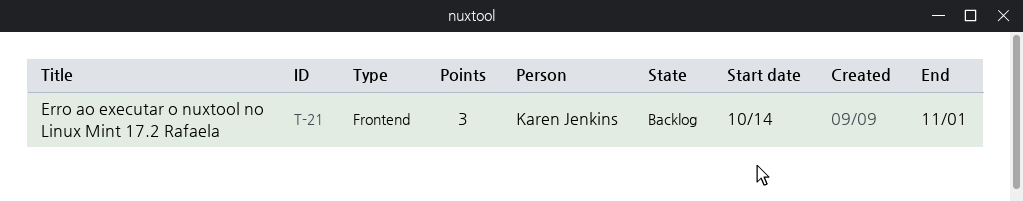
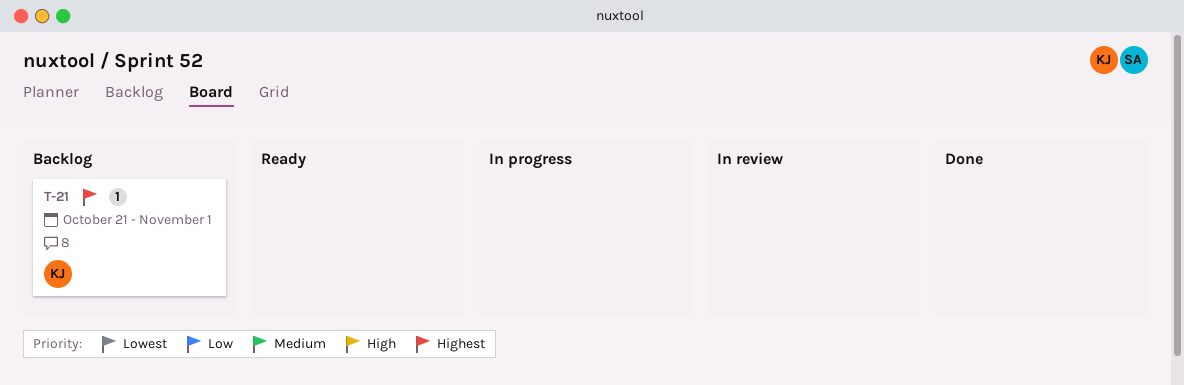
T-21, estimate: 3 -> 1
T-21, start: Oct 14 -> Oct 21

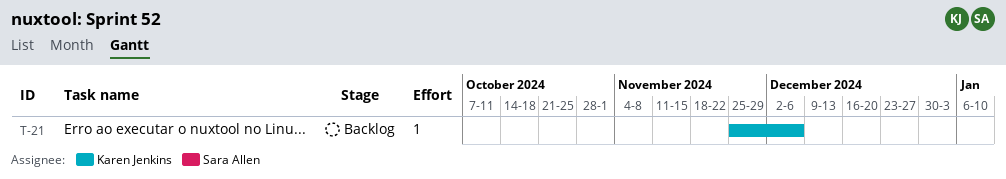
T-21, start: Oct 21 -> Nov 25
T-21, due: Nov 1 -> Dec 6

